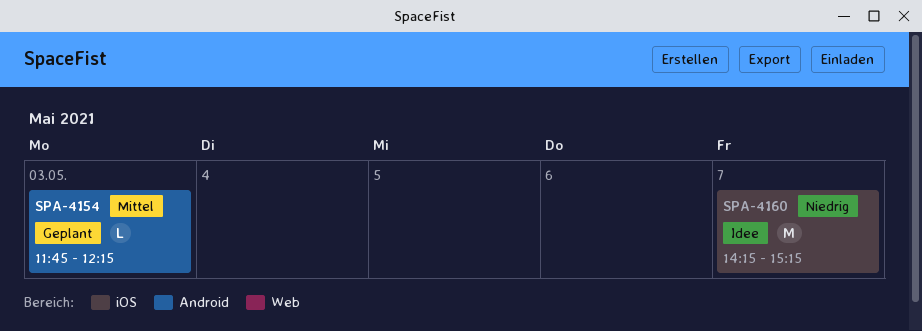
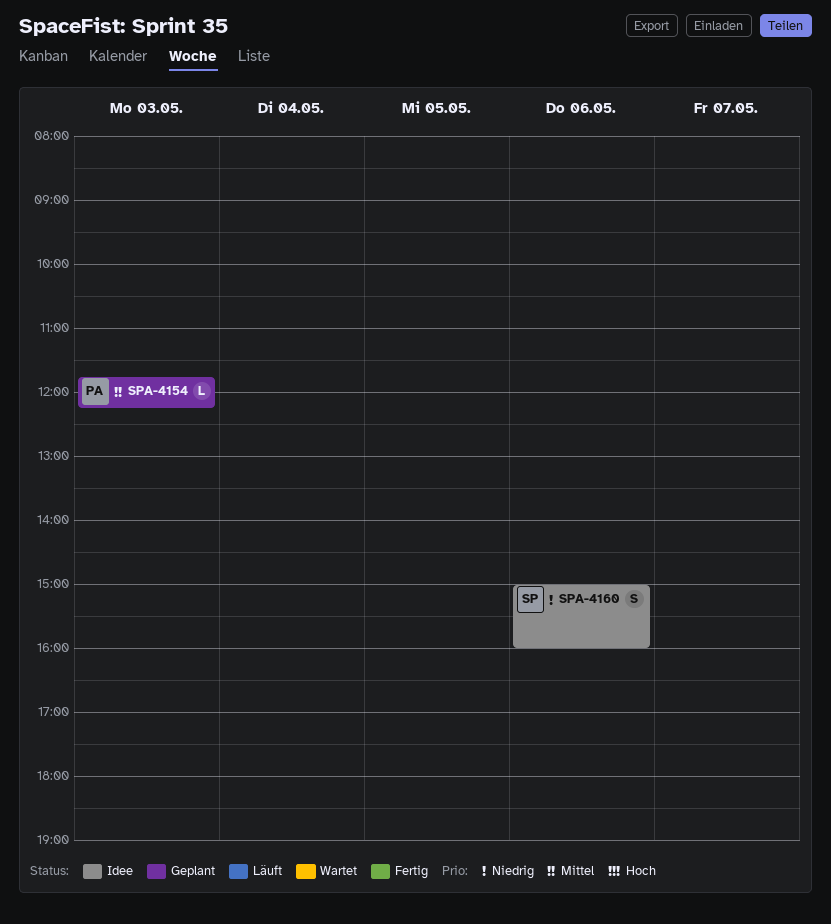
SPA-4160, estimate: M -> S
SPA-4160, day: May 7 -> May 6
SPA-4160, begins: 14:15 -> 15:00
SPA-4160, ends: 15:15 -> 16:00

